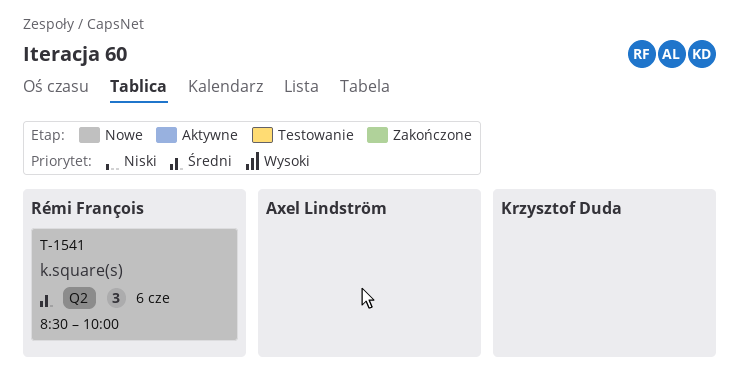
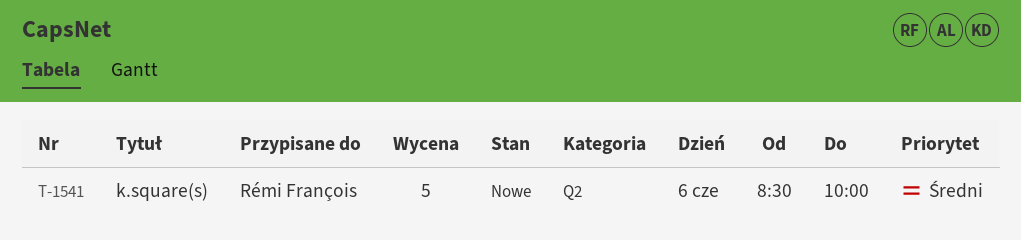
T-1541, estimate: 3 -> 5

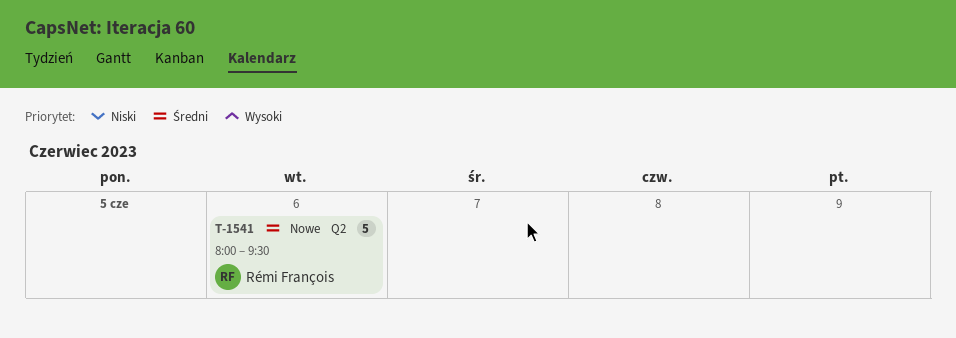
T-1541, begins: 08:30 -> 08:00
T-1541, ends: 10:00 -> 09:30

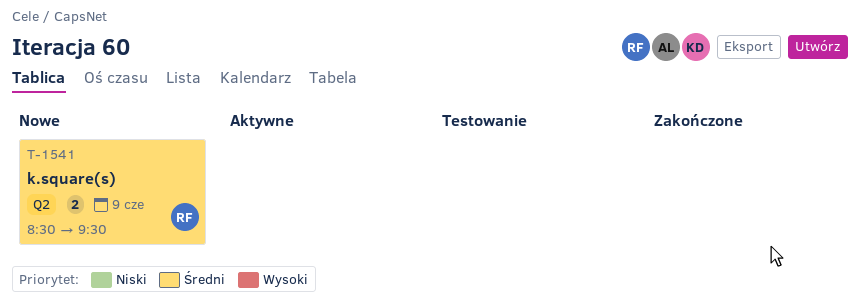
T-1541, estimate: 5 -> 2
T-1541, day: Jun 6 -> Jun 9
T-1541, begins: 08:00 -> 08:30

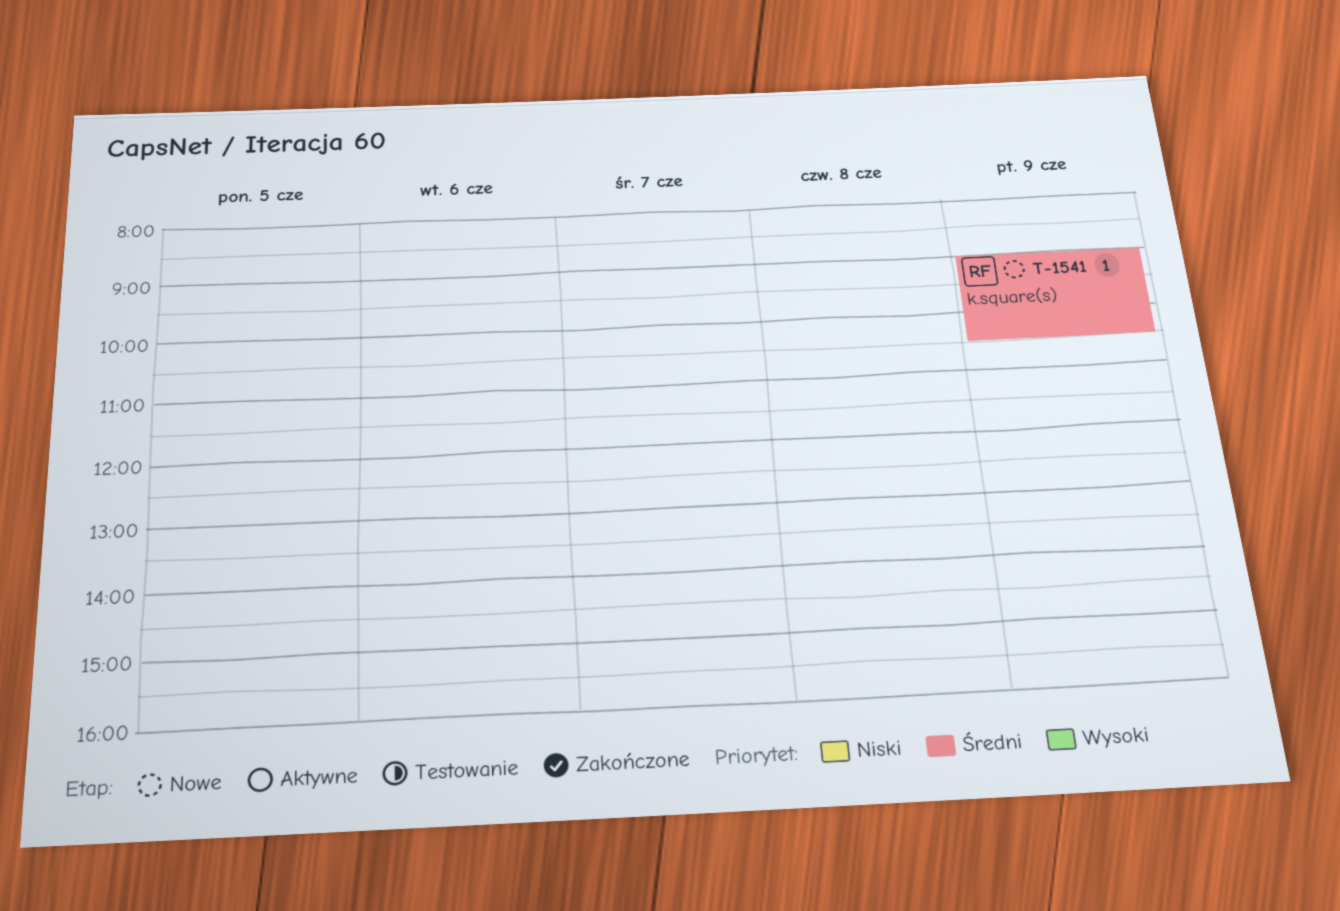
T-1541, estimate: 2 -> 1
T-1541, begins: 08:30 -> 09:00
T-1541, ends: 09:30 -> 10:30

